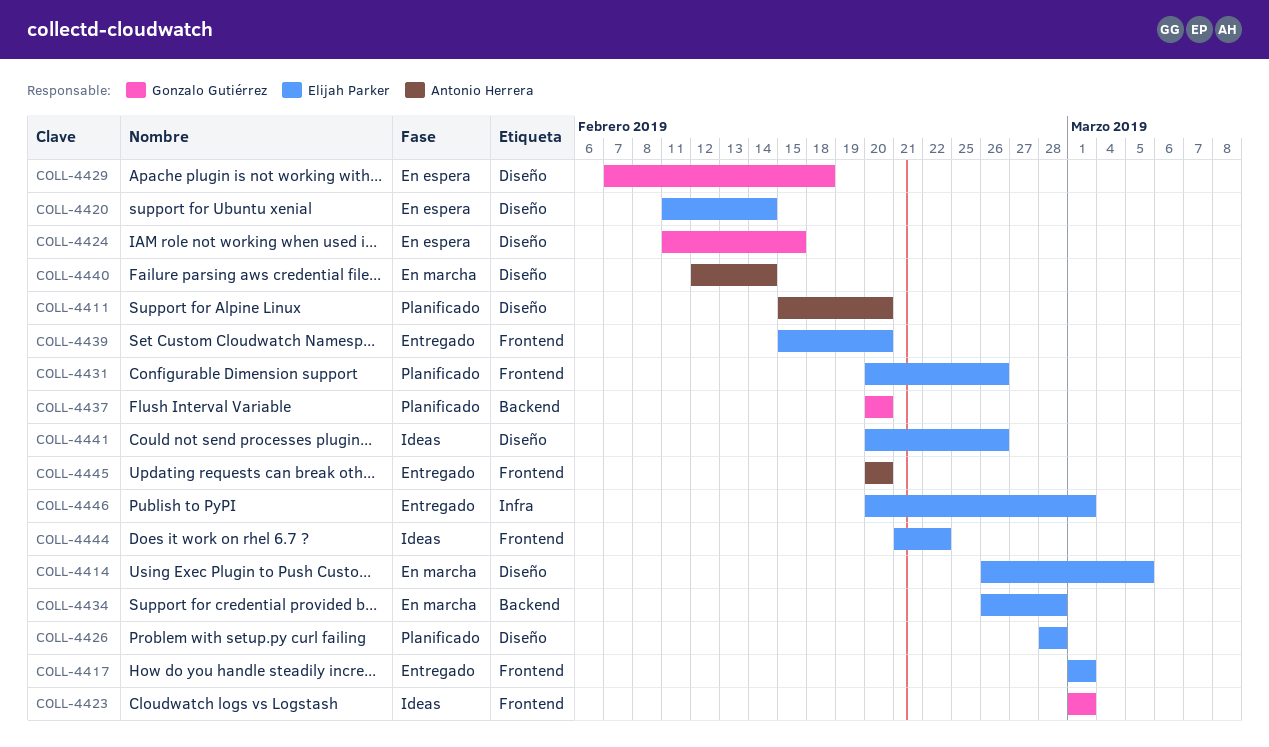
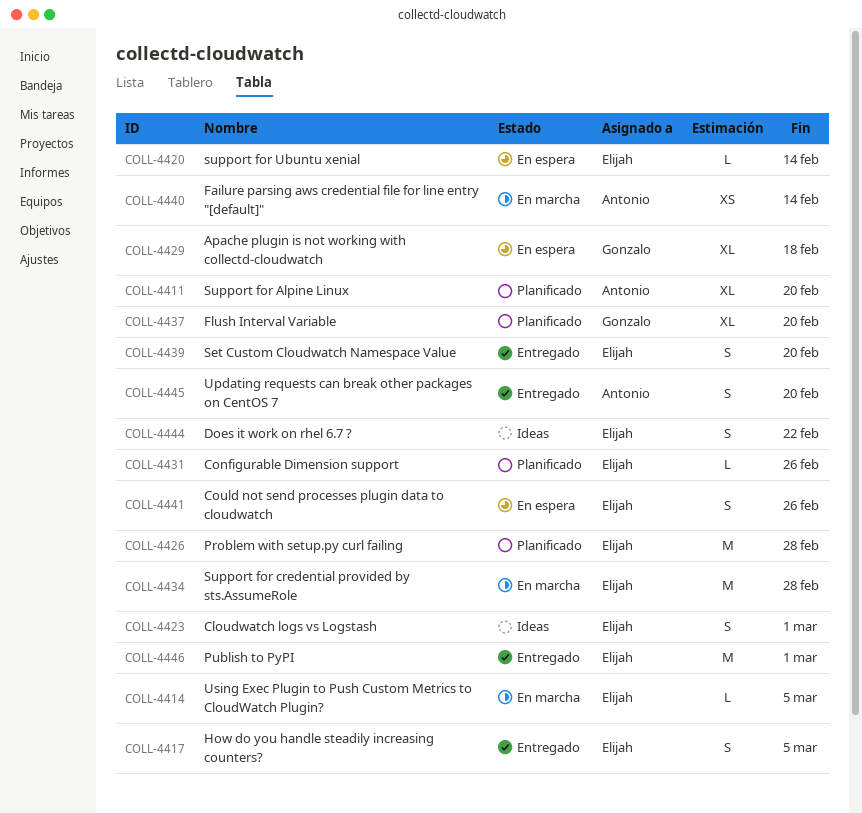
COLL-4417, due: Mar 1 -> Mar 5
COLL-4423, owner: Gonzalo Gutiérrez -> Elijah Parker
COLL-4424: present -> none
COLL-4441, status: Ideas -> En espera

